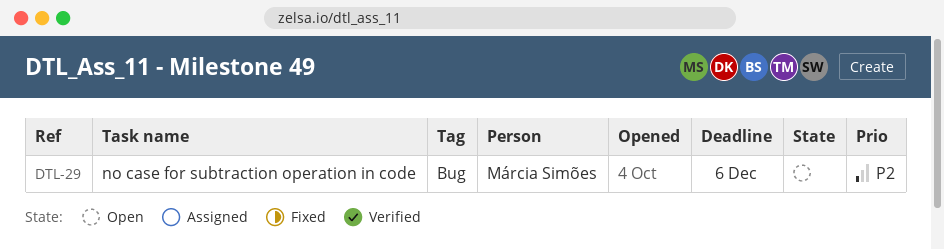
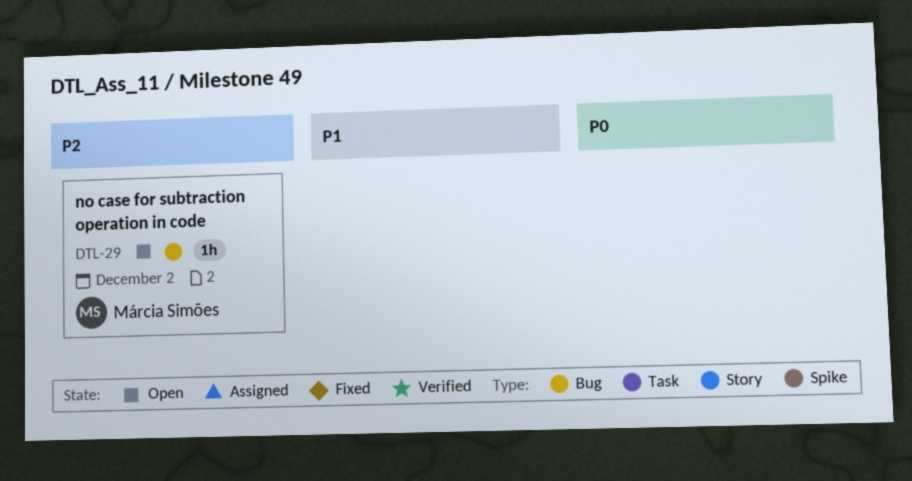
DTL-29, due: Dec 6 -> Dec 2

